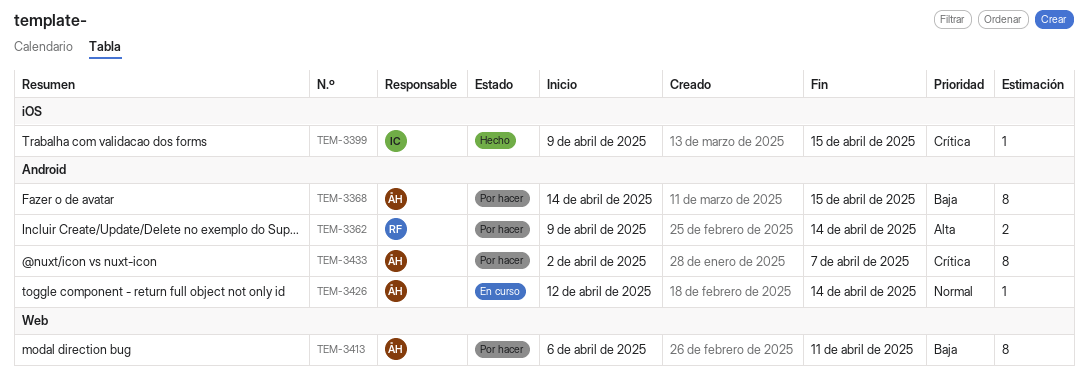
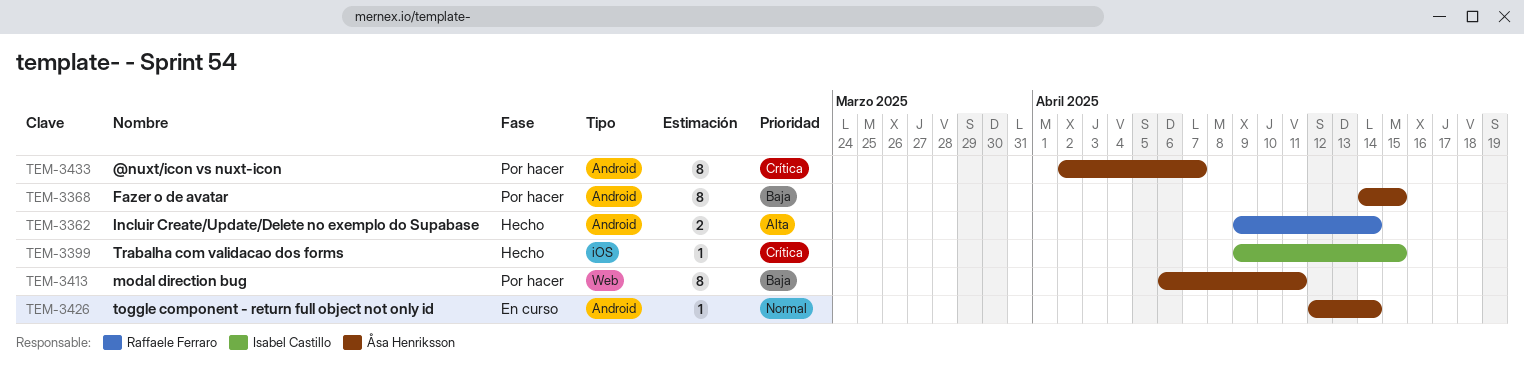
TEM-3362, status: Por hacer -> Hecho

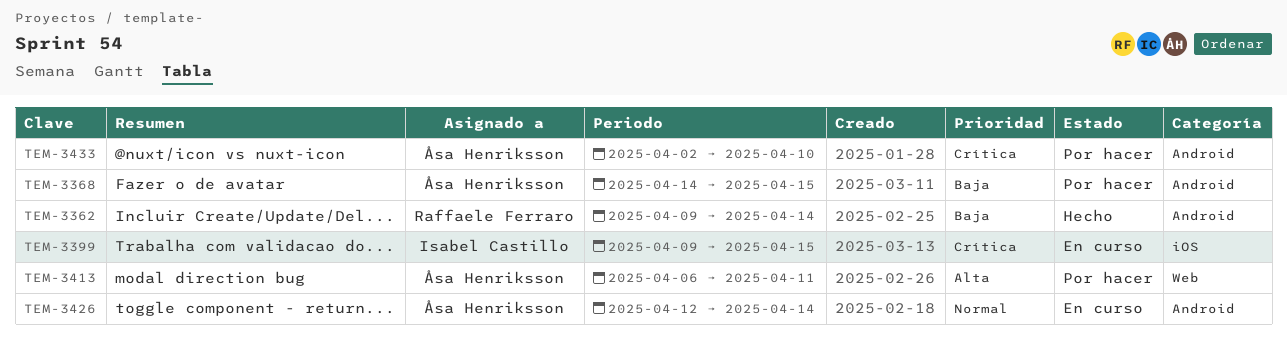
TEM-3362, priority: Alta -> Baja
TEM-3399, status: Hecho -> En curso
TEM-3413, priority: Baja -> Alta
TEM-3433, due: Apr 7 -> Apr 10

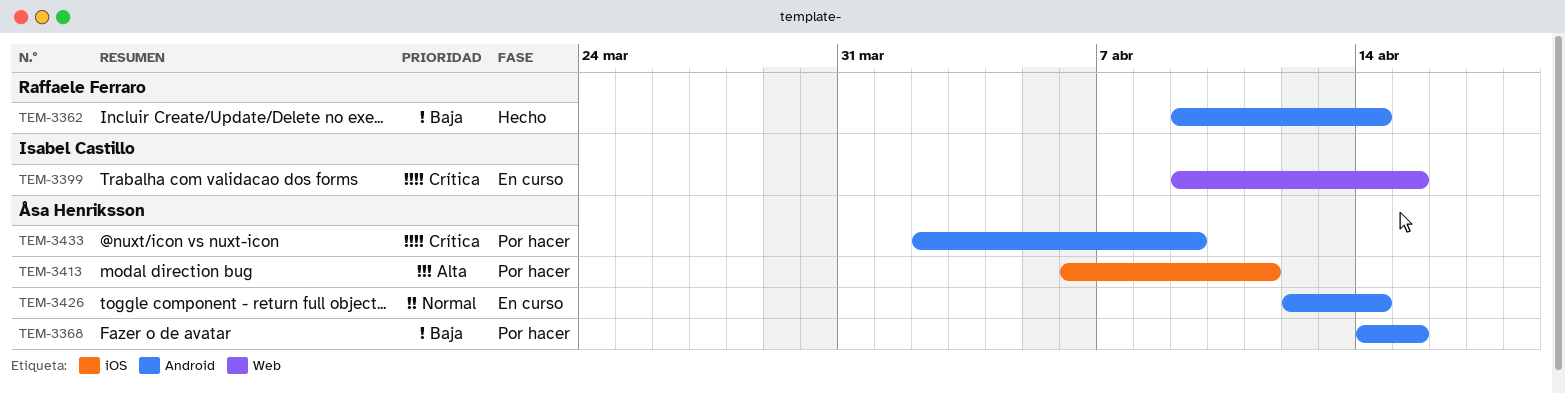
TEM-3399, label: iOS -> Web
TEM-3413, label: Web -> iOS
TEM-3433, due: Apr 10 -> Apr 9

